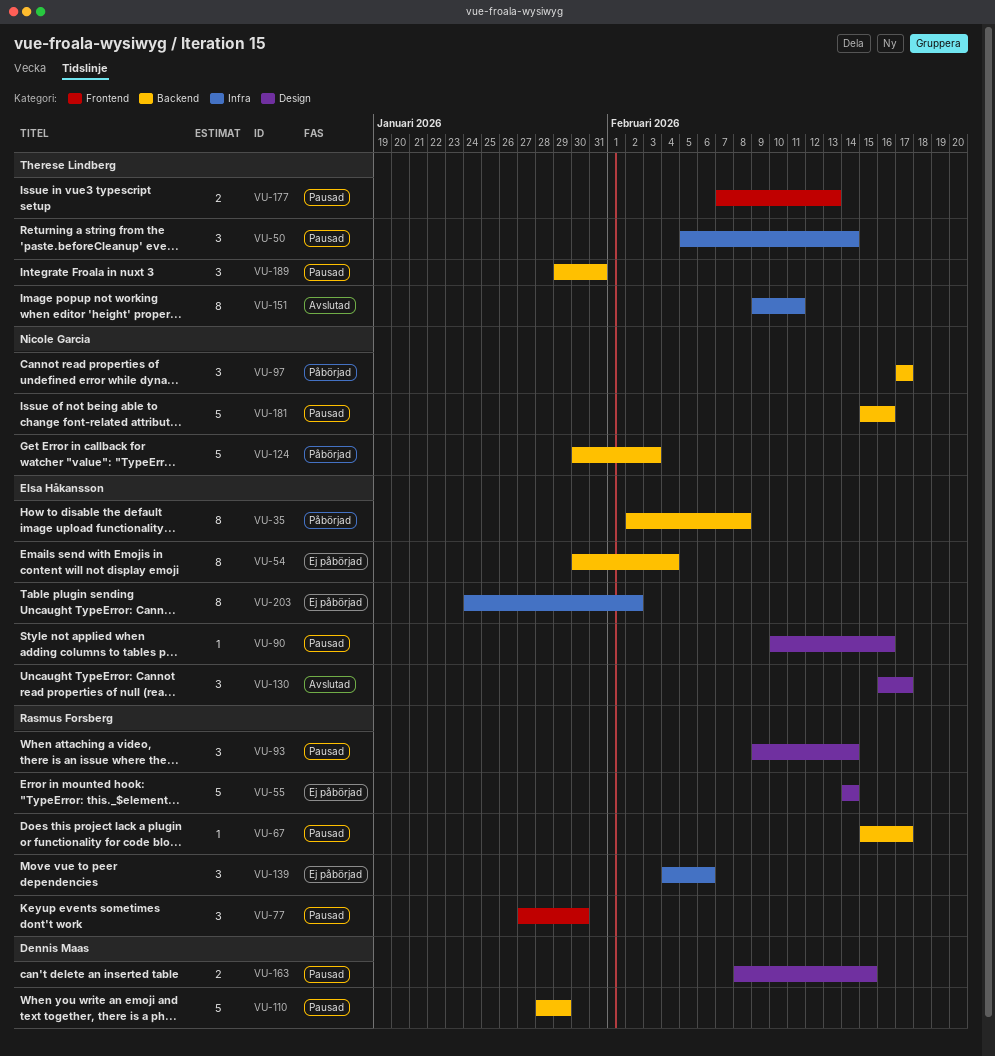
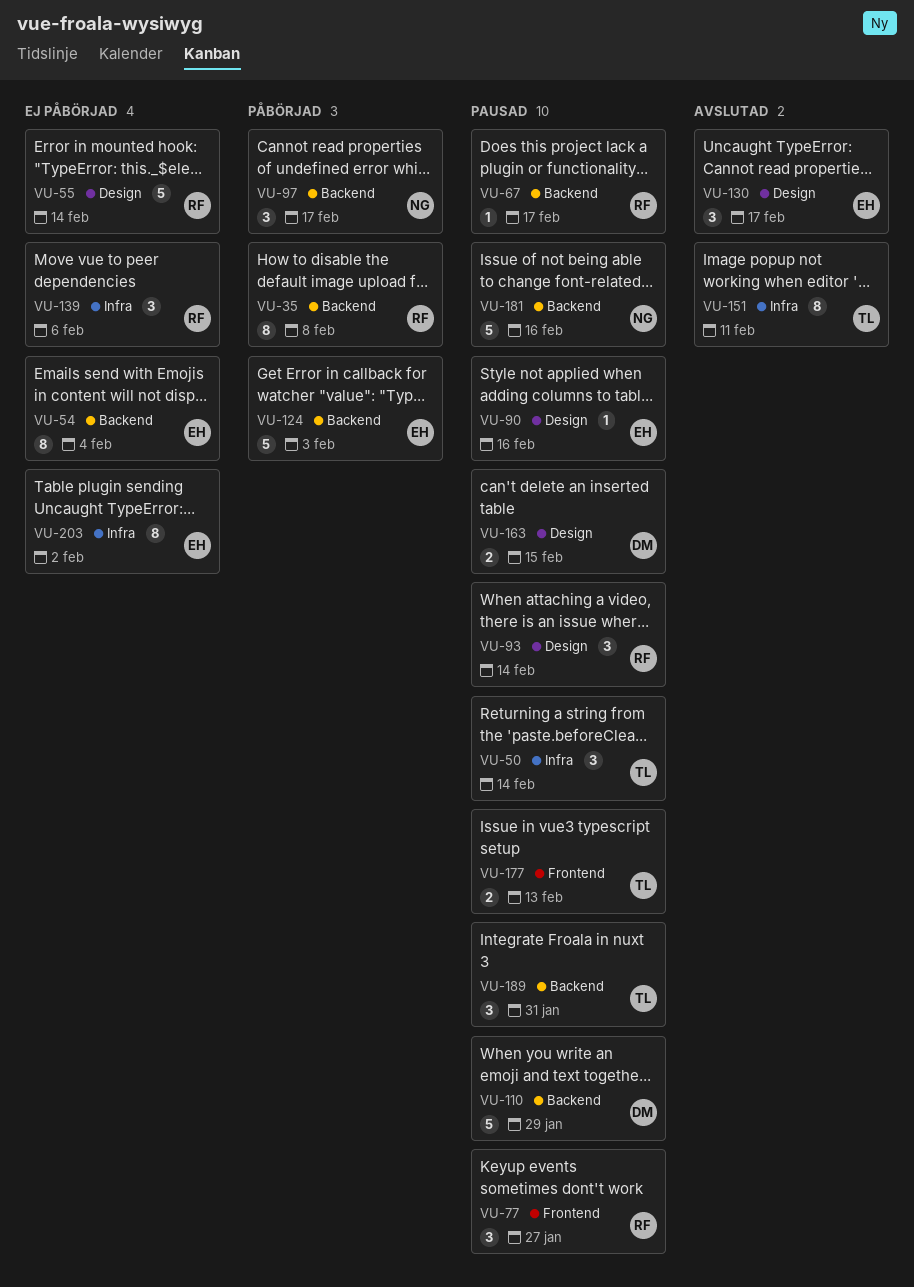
VU-35, owner: Elsa Håkansson -> Rasmus Forsberg
VU-77, due: Jan 30 -> Jan 27
VU-124, owner: Nicole Garcia -> Elsa Håkansson

